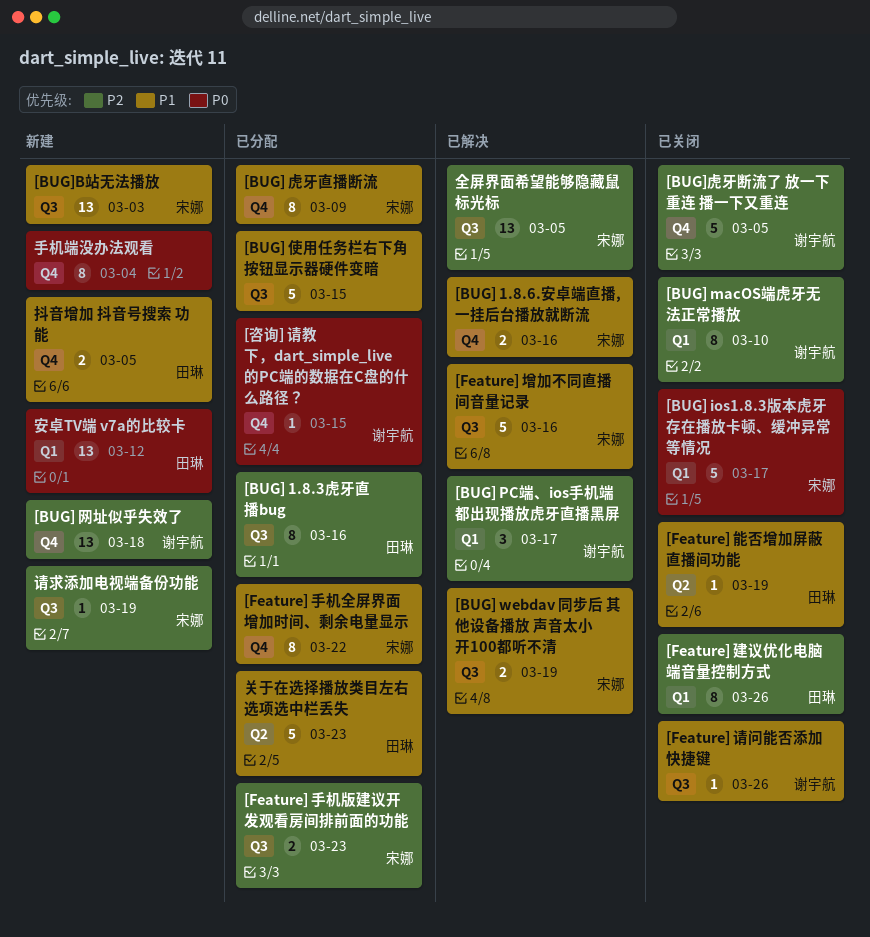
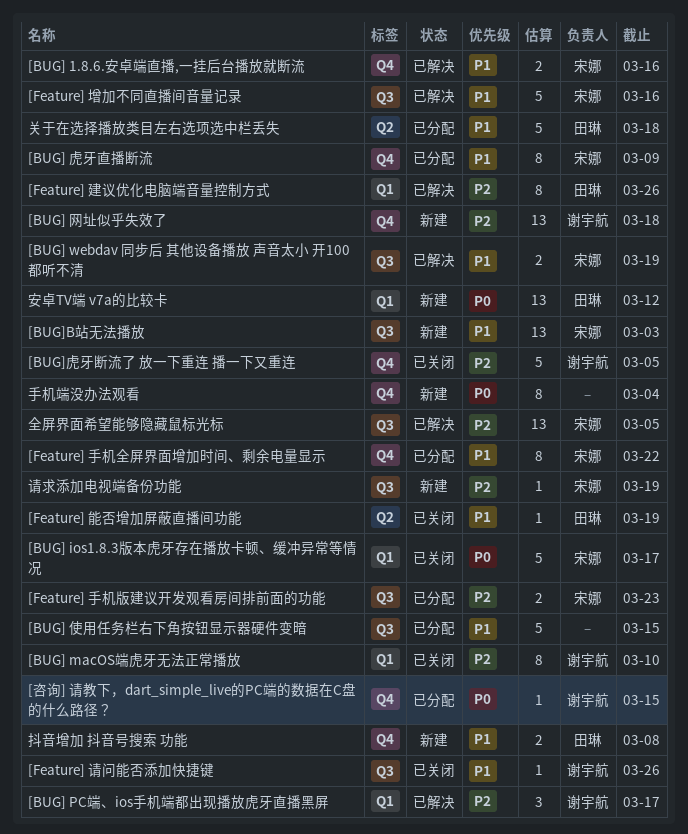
[BUG] 1.8.3虎牙直播bug: present -> none
[Feature] 建议优化电脑端音量控制方式, status: 已关闭 -> 已解决
关于在选择播放类目左右选项选中栏丢失, due: Mar 23 -> Mar 18
抖音增加 抖音号搜索 功能, due: Mar 5 -> Mar 8

